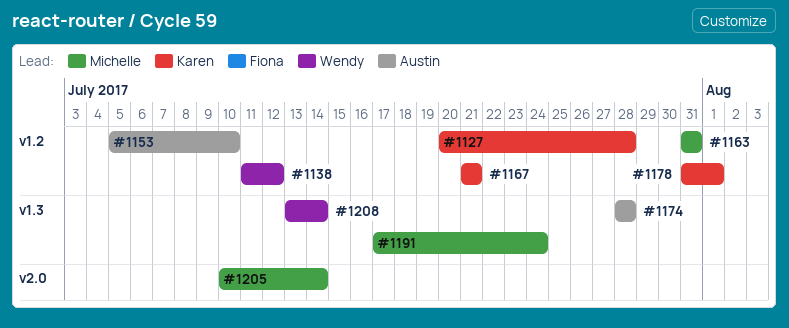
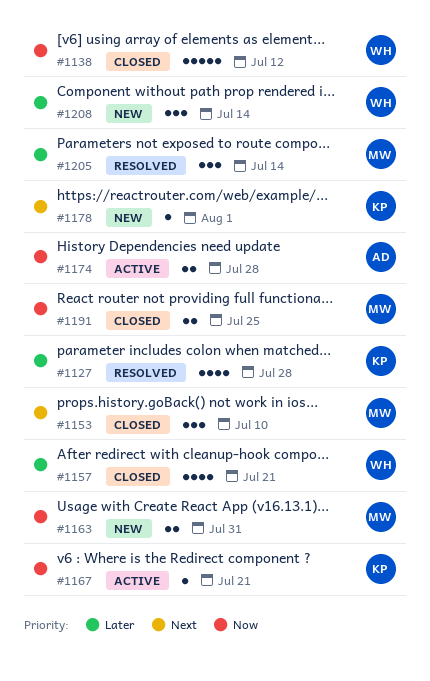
#1153, owner: Austin -> Michelle
#1157: none -> present
#1191, due: Jul 24 -> Jul 25

